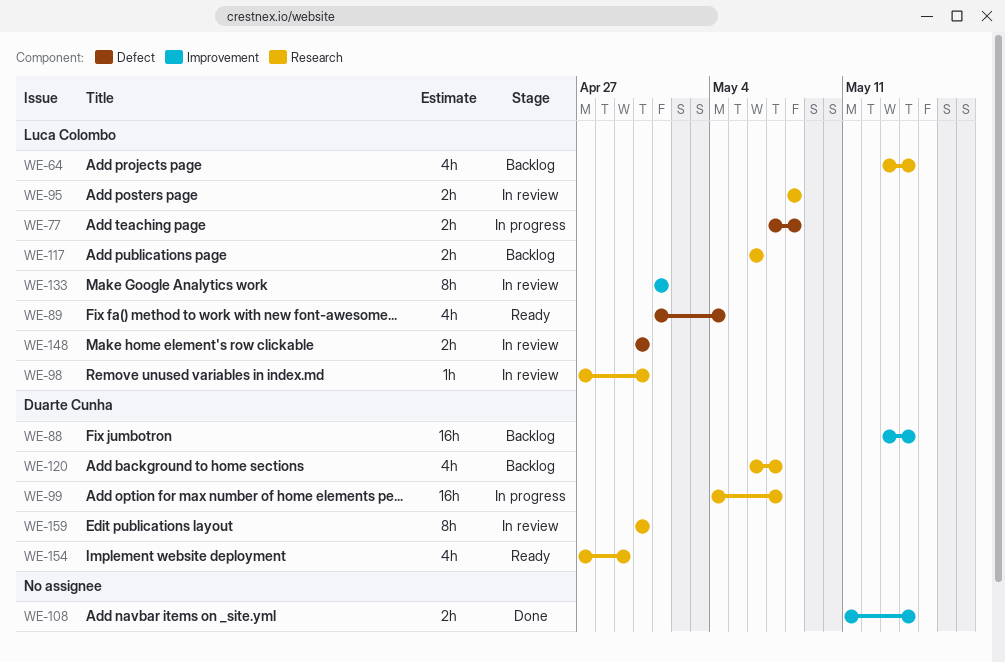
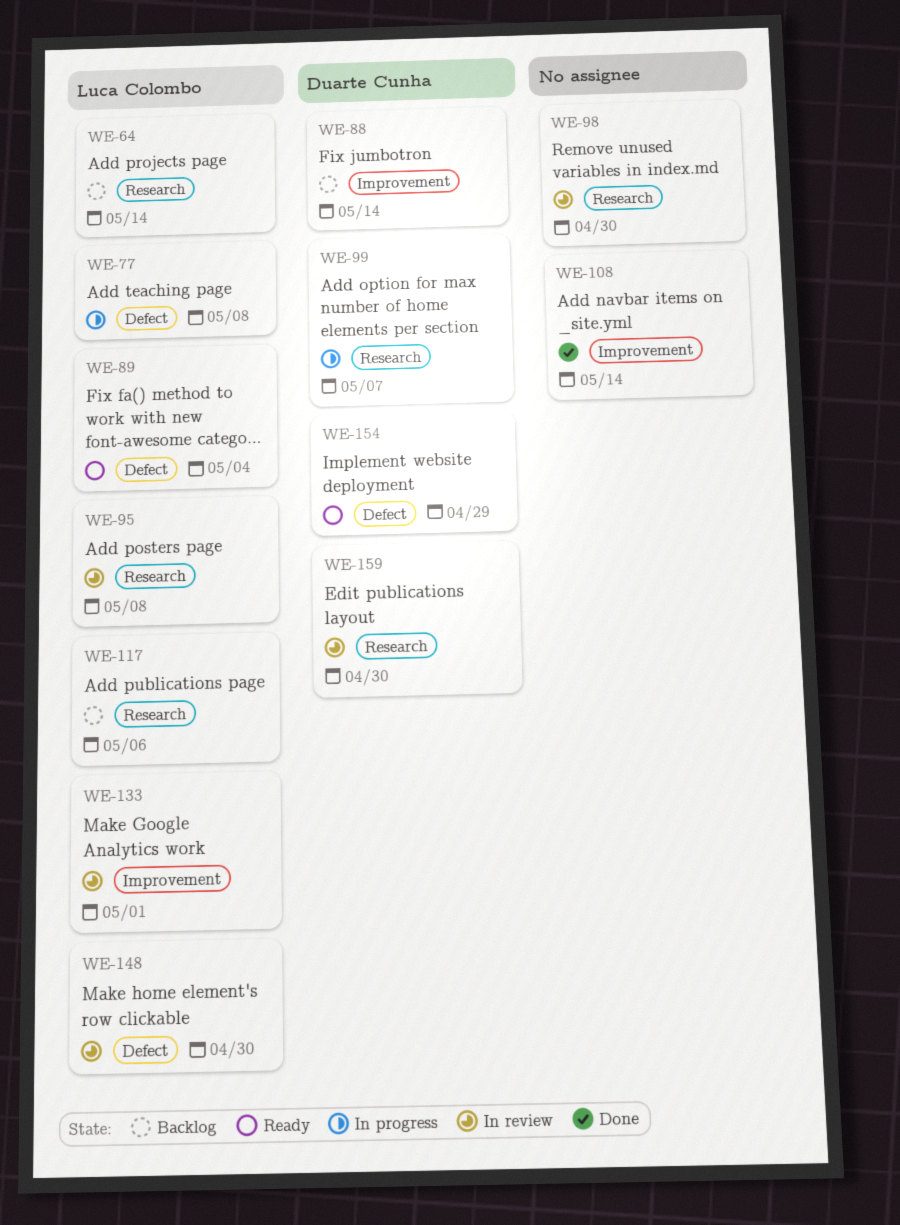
WE-98, owner: Luca Colombo -> none
WE-120: present -> none
WE-154, label: Research -> Defect

